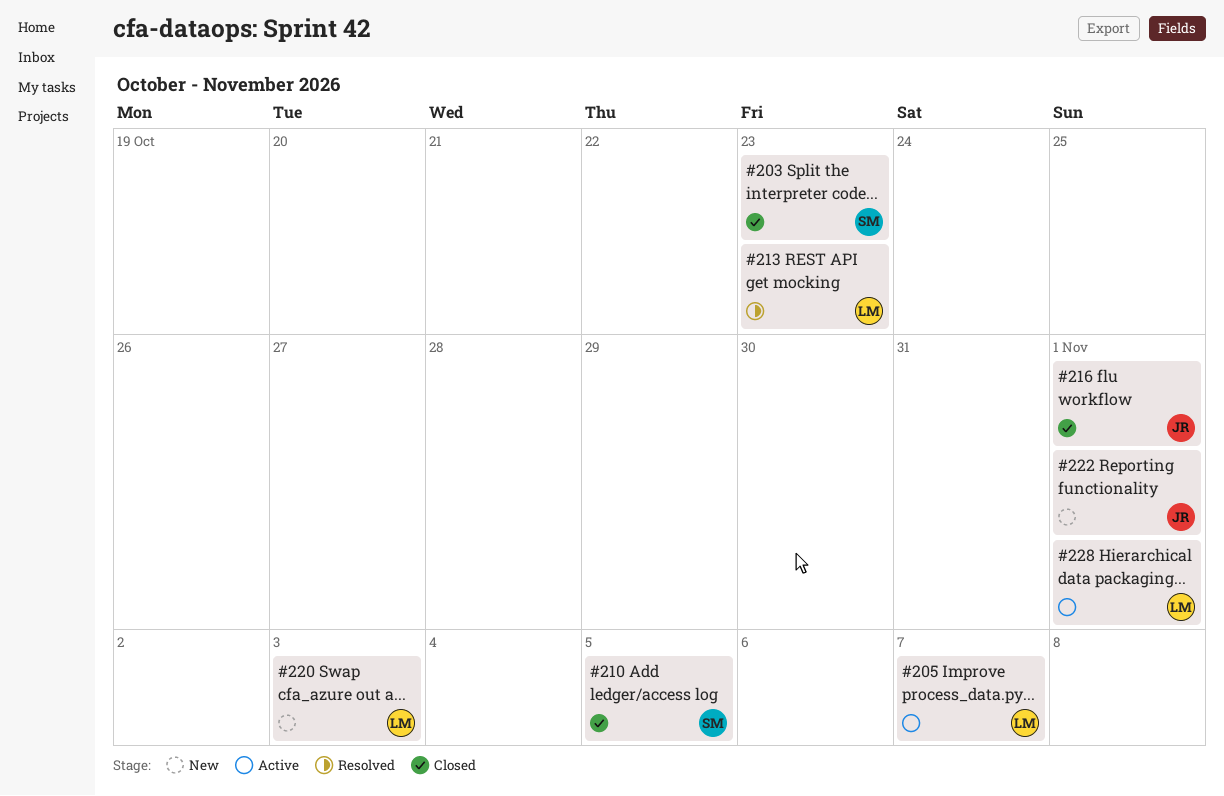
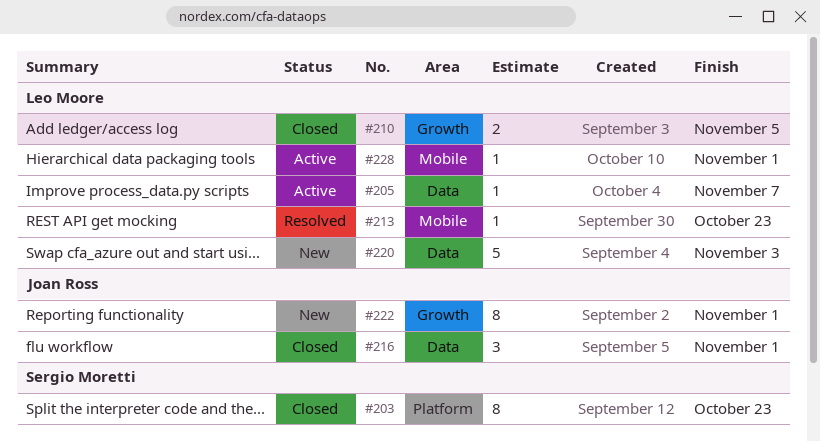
#210, owner: Sergio Moretti -> Leo Moore

